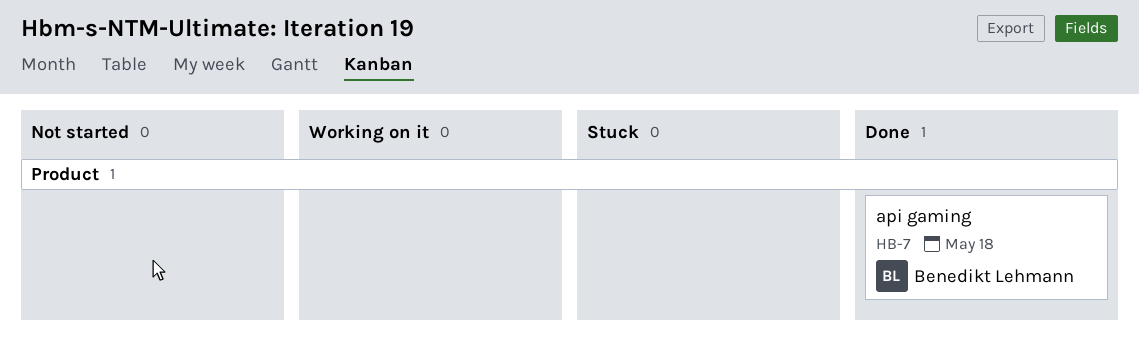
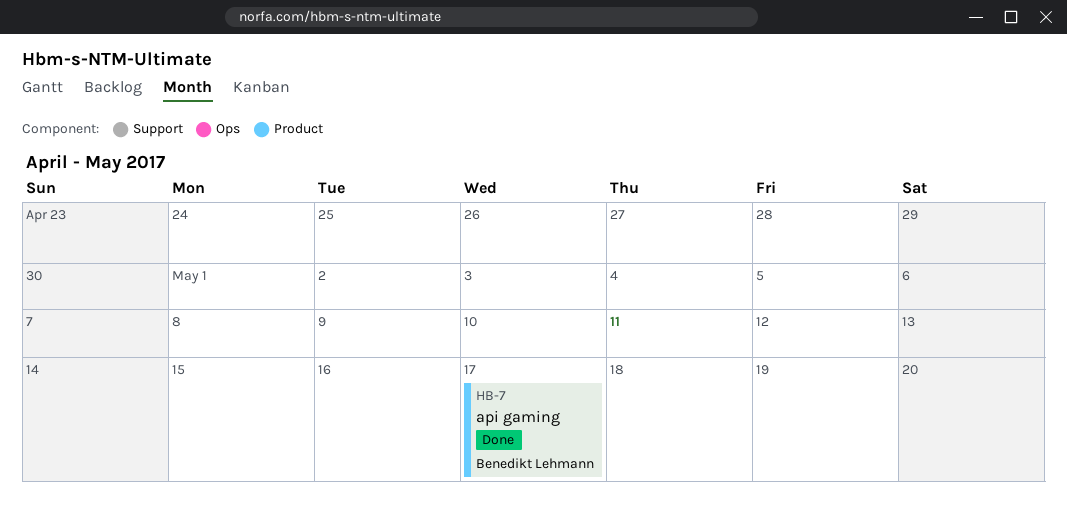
HB-7, due: May 18 -> May 17

